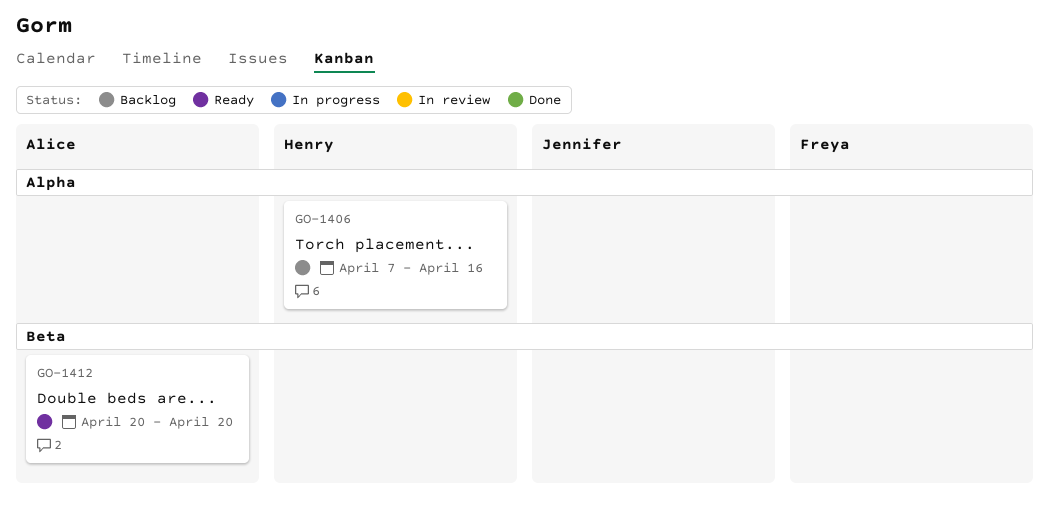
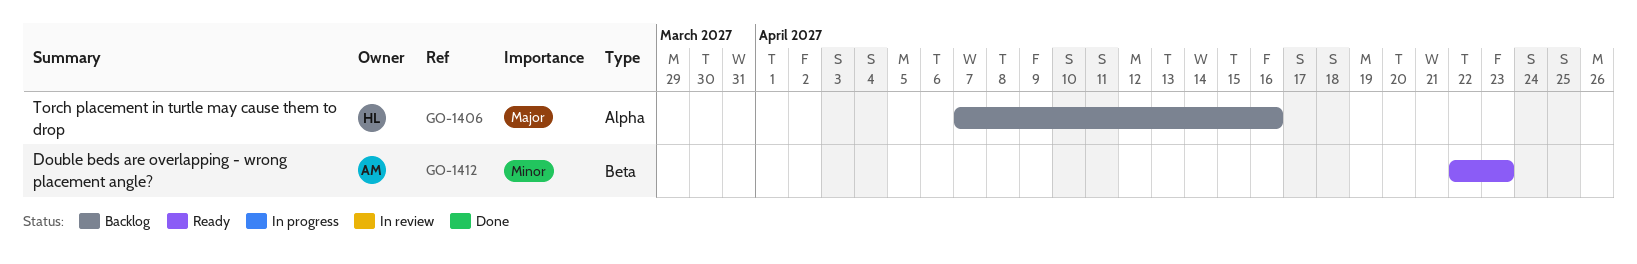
GO-1412, start: Apr 20 -> Apr 22
GO-1412, due: Apr 20 -> Apr 23

